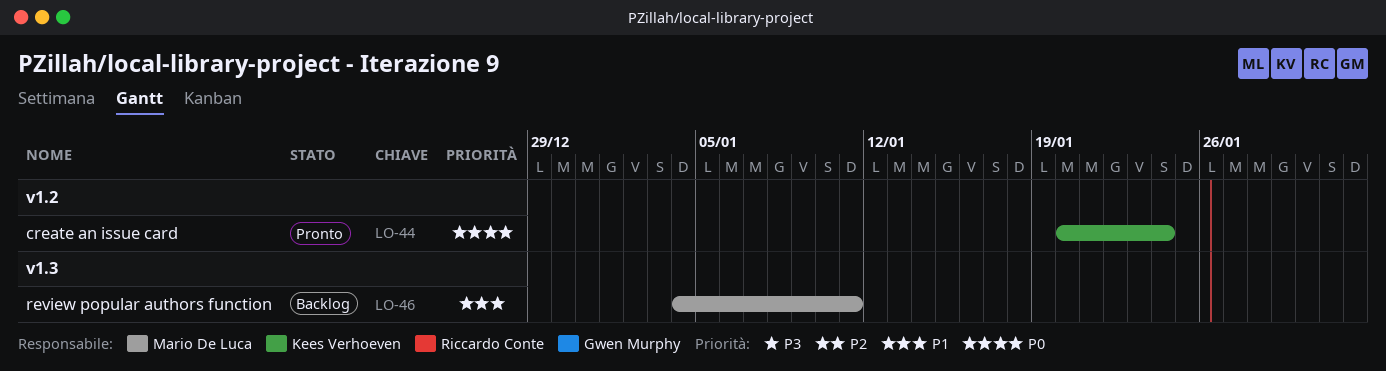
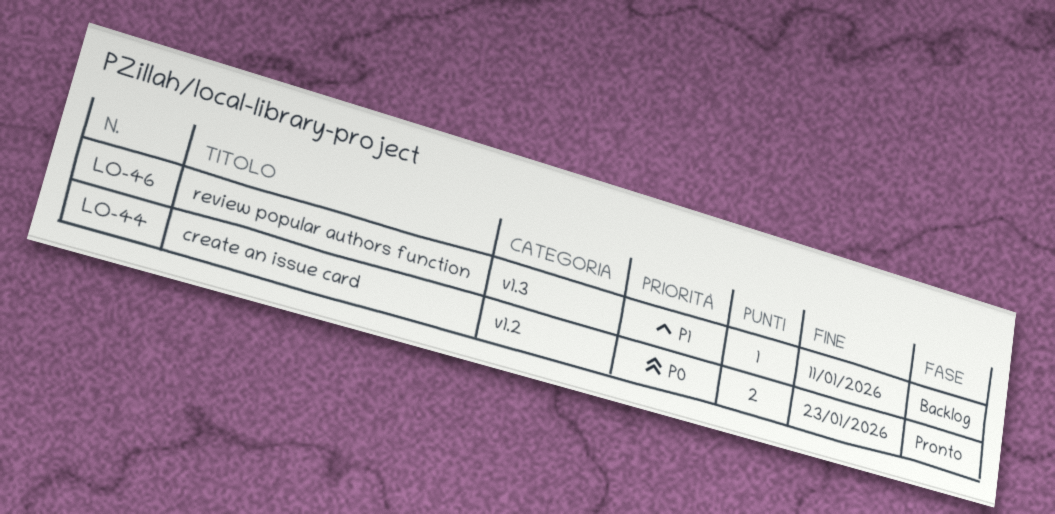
LO-44, due: Jan 24 -> Jan 23

